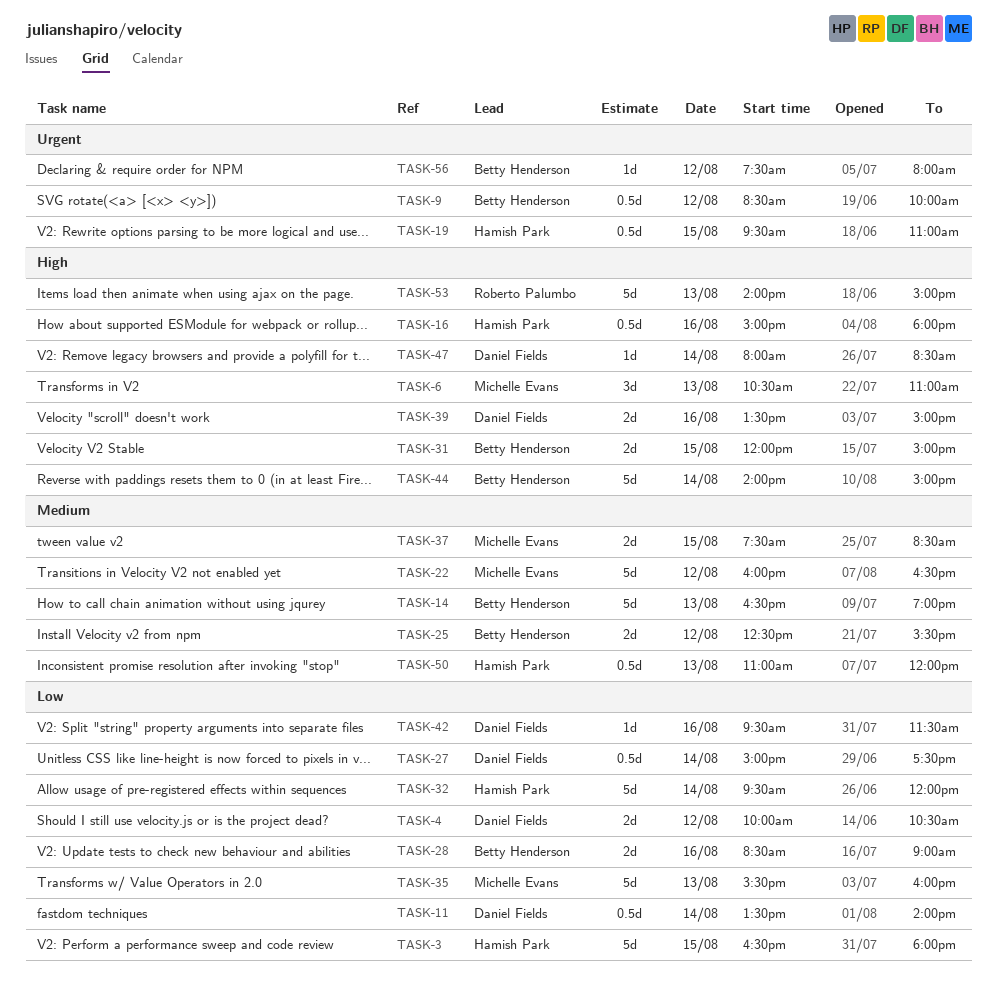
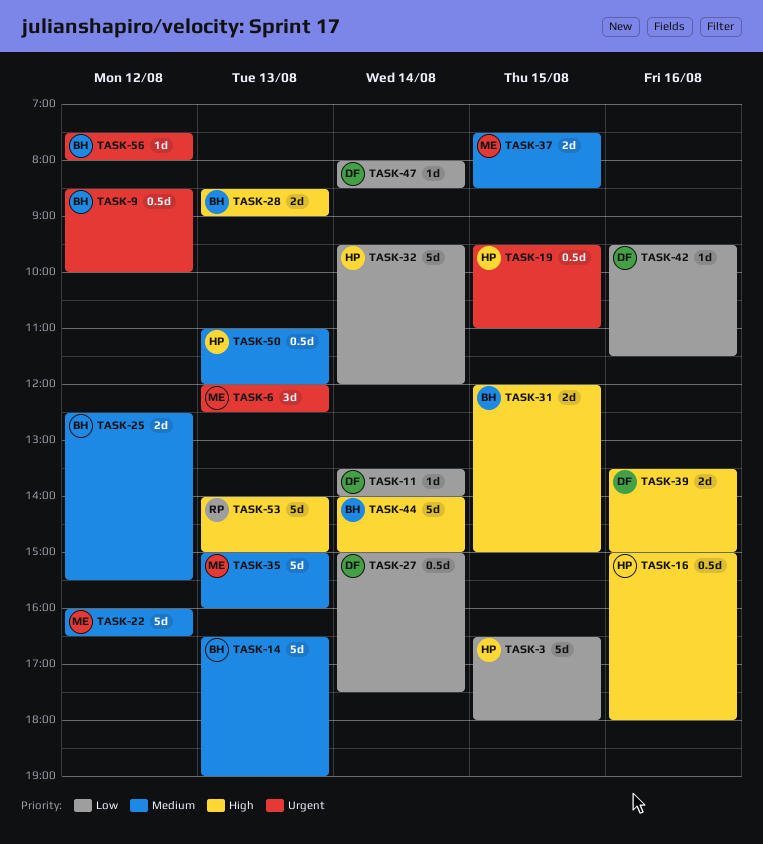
TASK-4: present -> none
TASK-6, priority: High -> Urgent
TASK-6, begins: 10:30 -> 12:00
TASK-6, ends: 11:00 -> 12:30
TASK-11, estimate: 0.5d -> 1d
TASK-28, priority: Low -> High
TASK-28, day: Aug 16 -> Aug 13
TASK-35, priority: Low -> Medium
TASK-35, begins: 15:30 -> 15:00
TASK-47, priority: High -> Low

